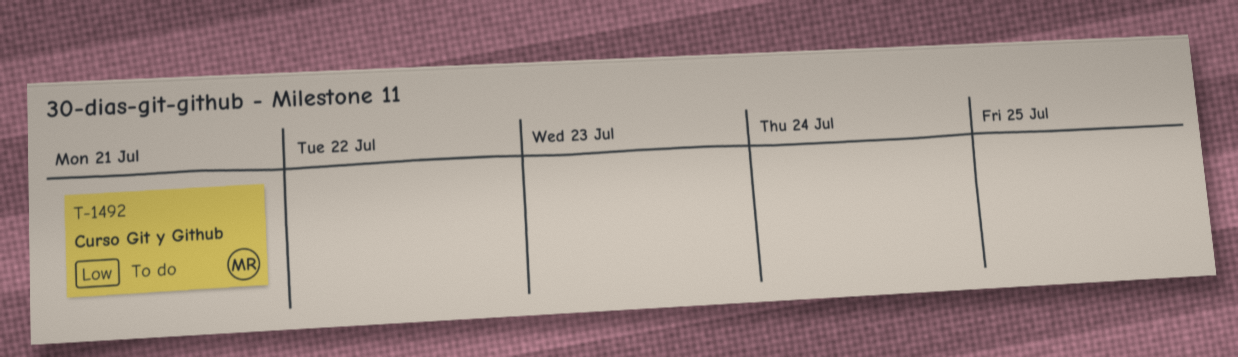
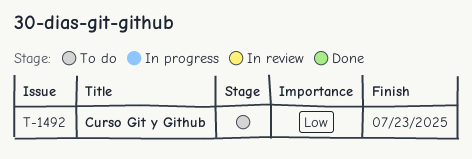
T-1492, due: Jul 21 -> Jul 23

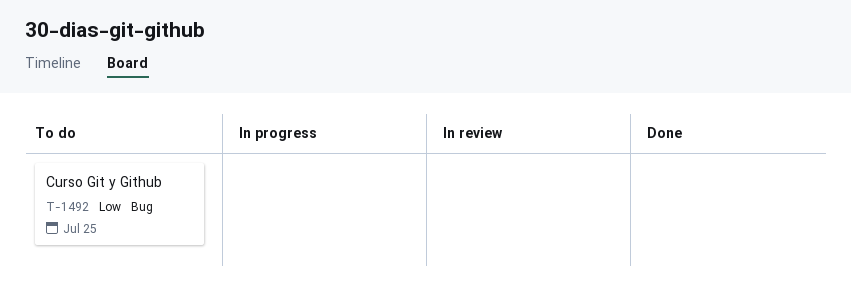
T-1492, due: Jul 23 -> Jul 25

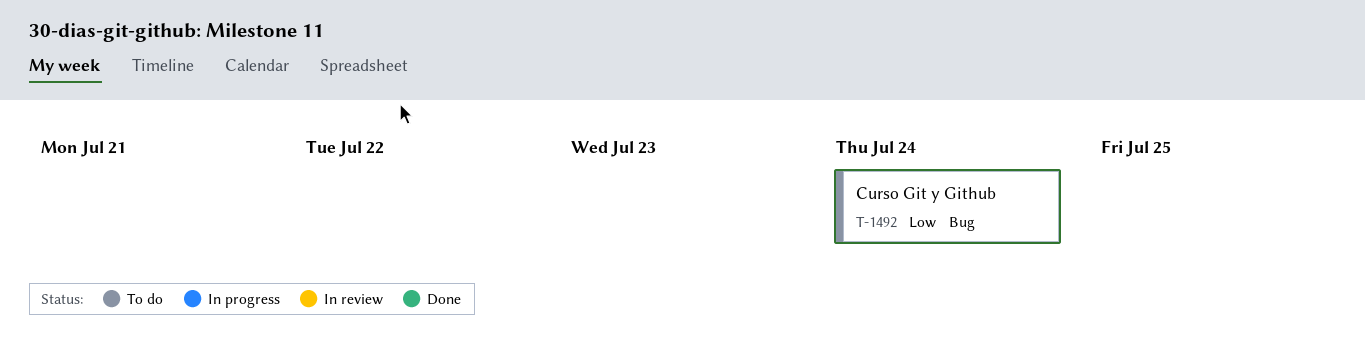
T-1492, due: Jul 25 -> Jul 24

